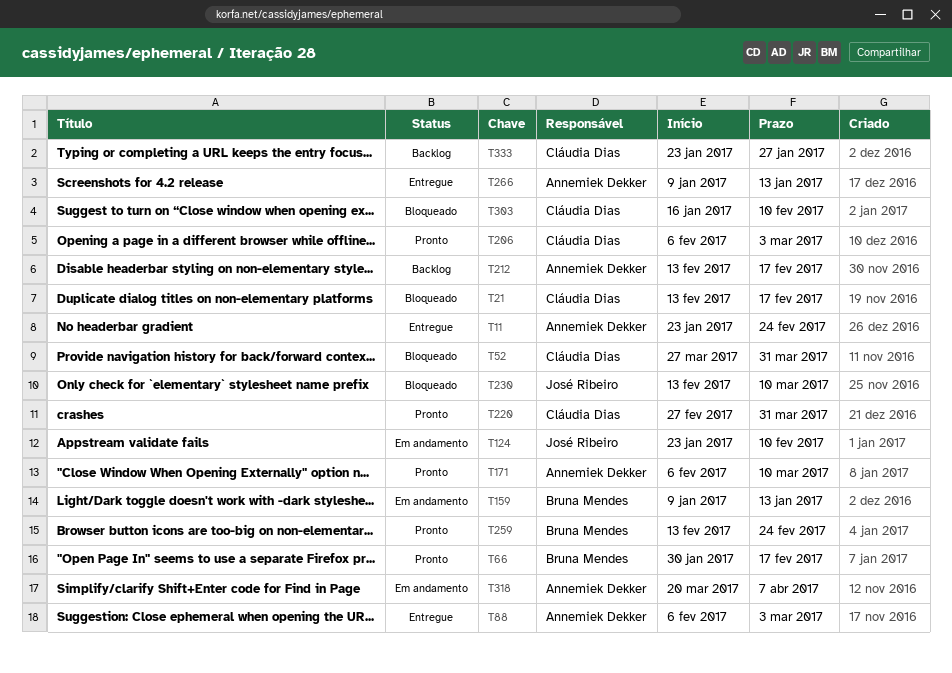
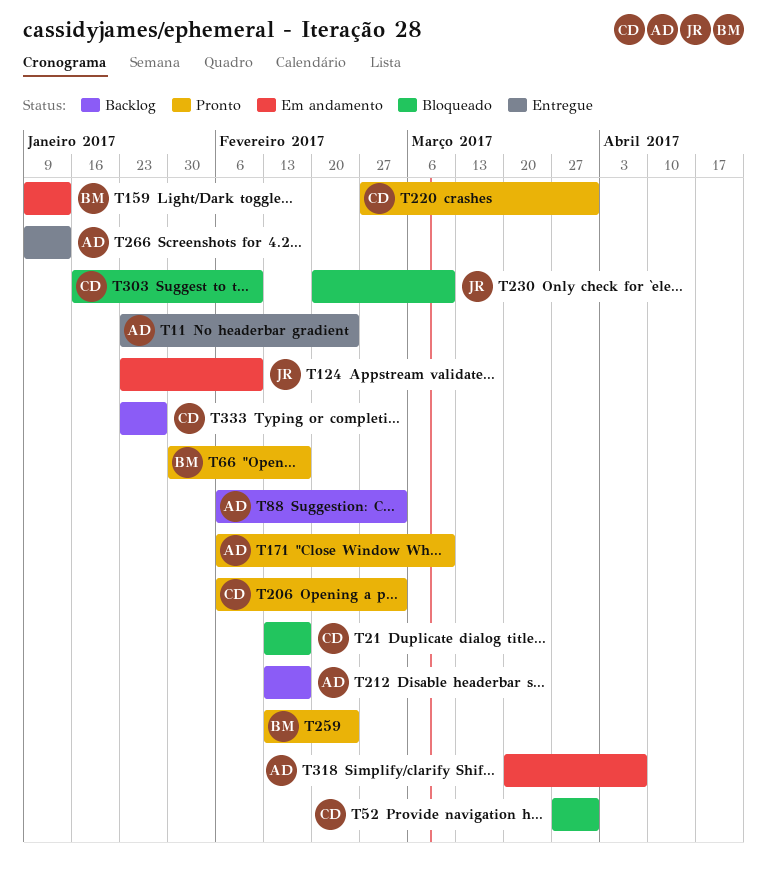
T88, status: Entregue -> Backlog
T230, start: Feb 13 -> Feb 20

